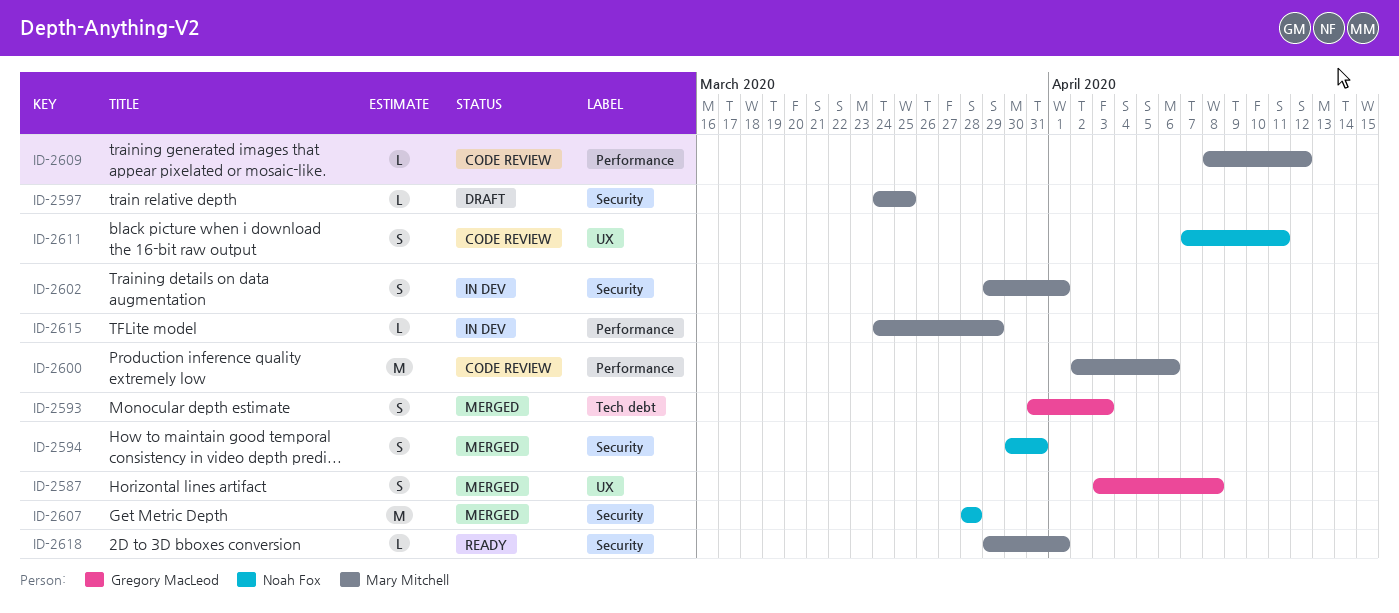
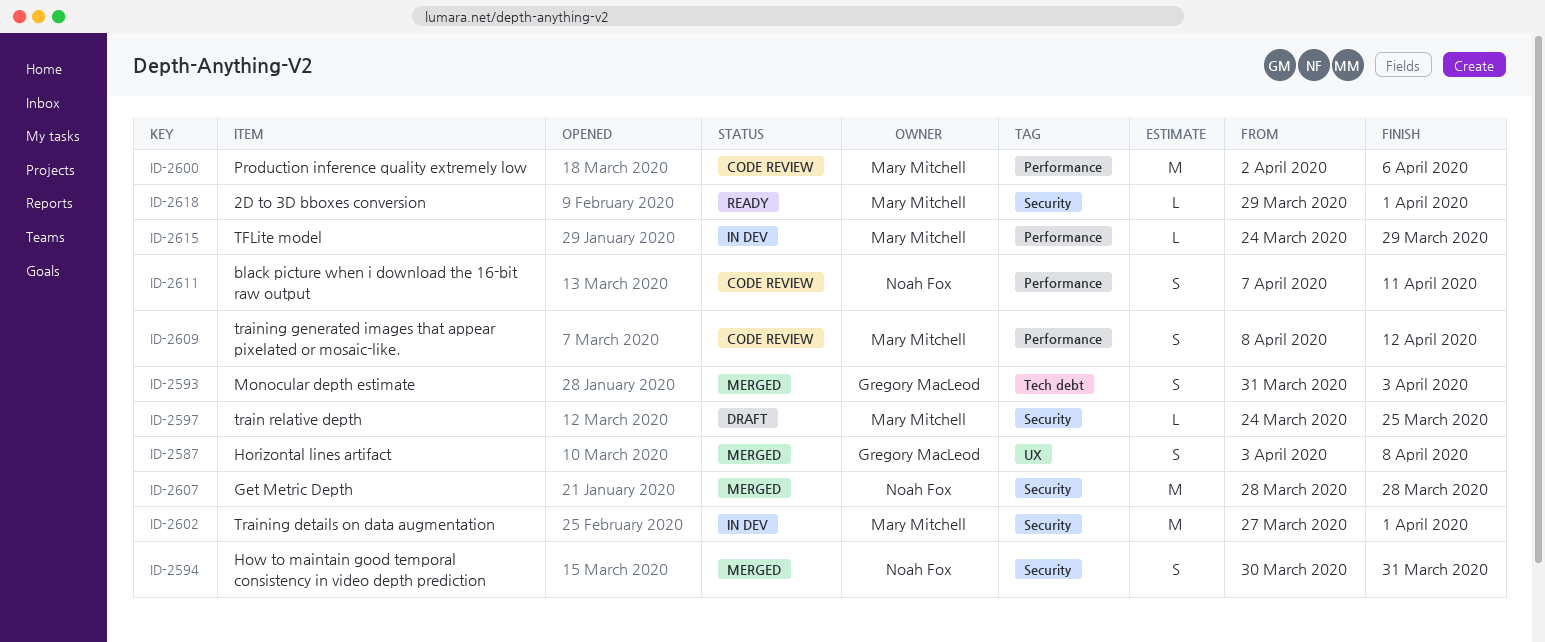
ID-2602, estimate: S -> M
ID-2602, start: Mar 29 -> Mar 27
ID-2609, estimate: L -> S
ID-2611, label: UX -> Performance

